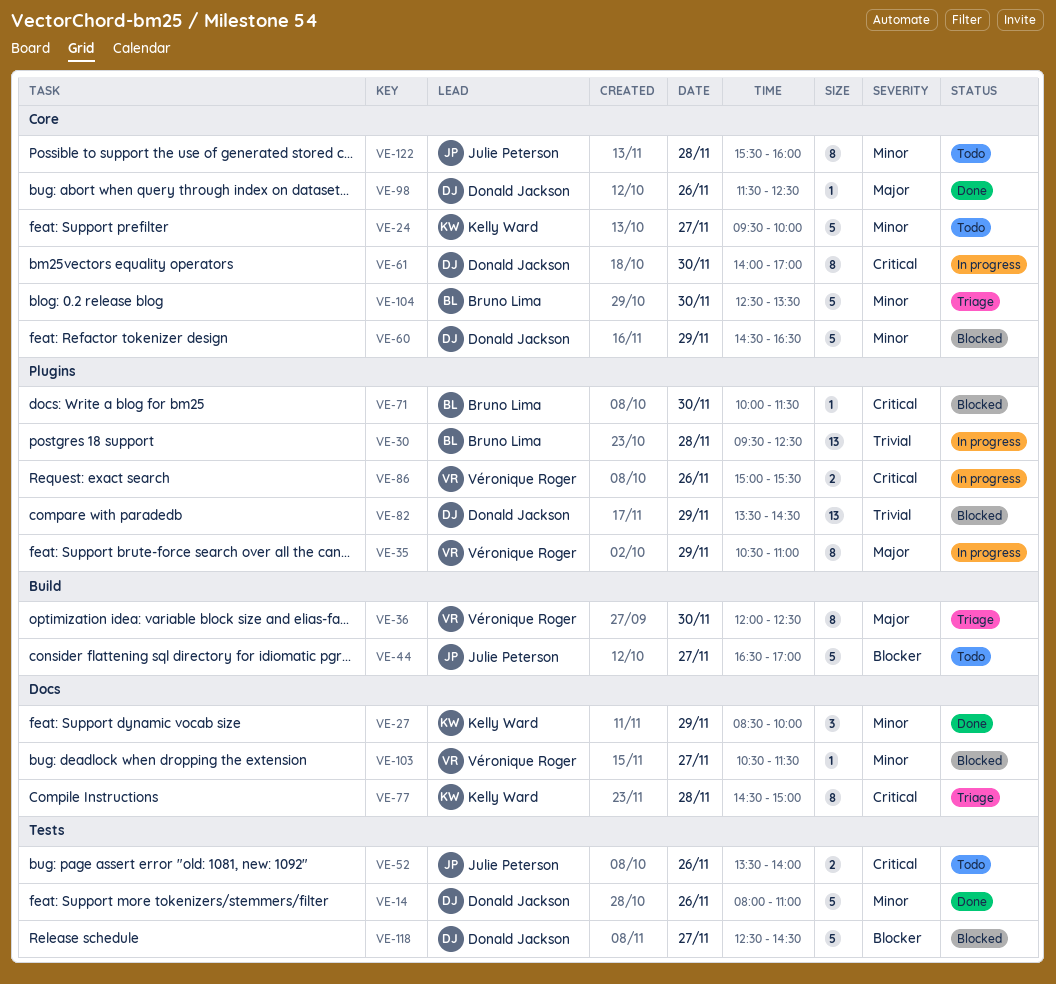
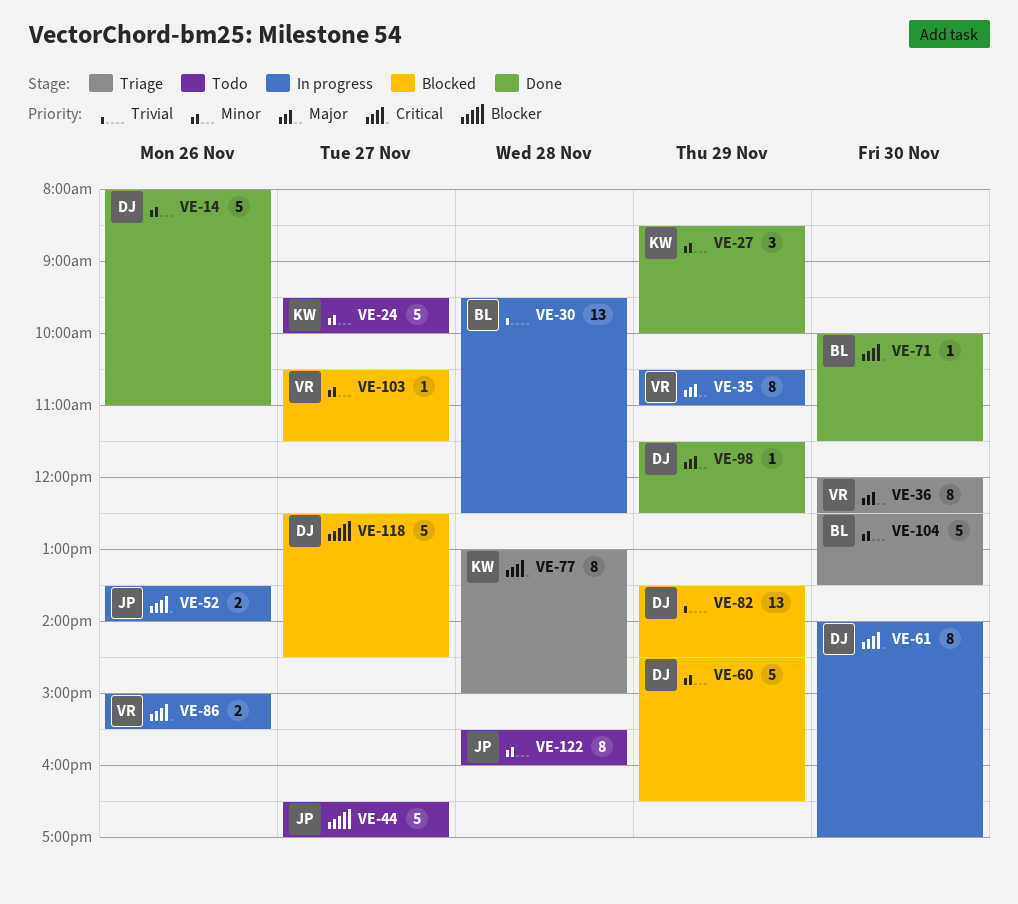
VE-52, status: Todo -> In progress
VE-71, status: Blocked -> Done
VE-77, begins: 14:30 -> 13:00
VE-98, day: Nov 26 -> Nov 29

